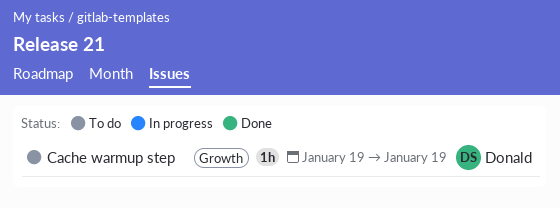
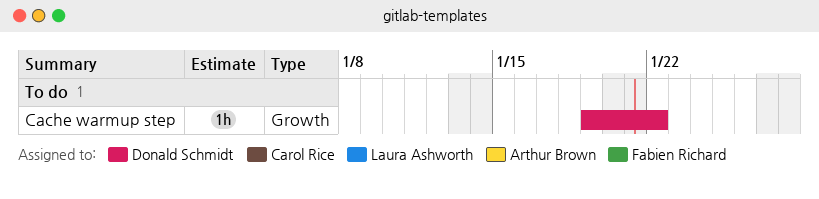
Cache warmup step, due: Jan 19 -> Jan 22

